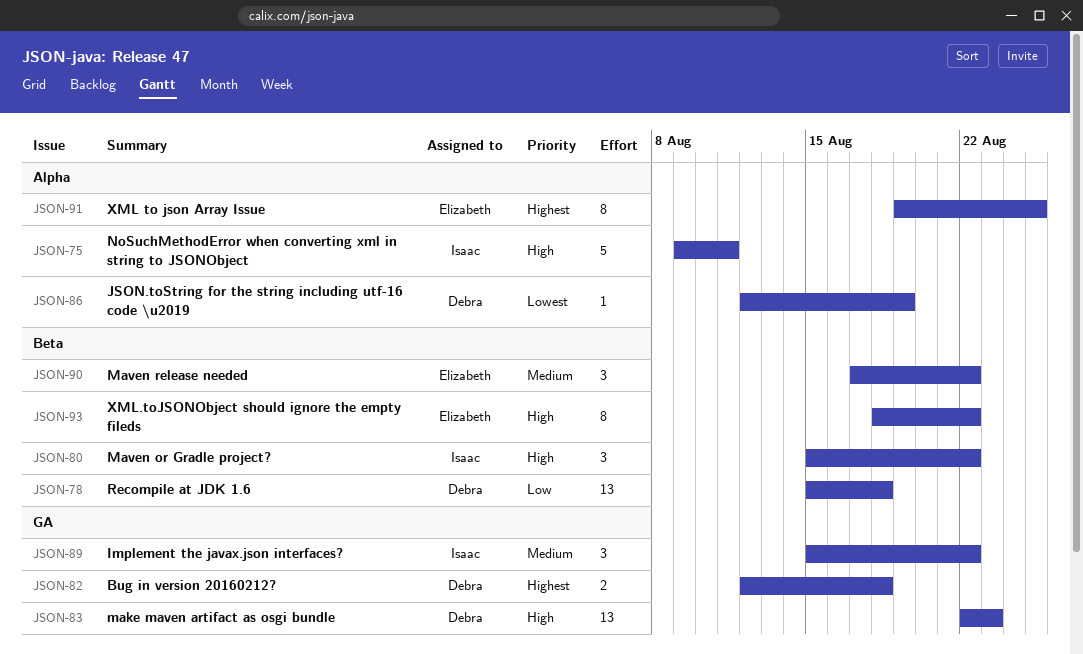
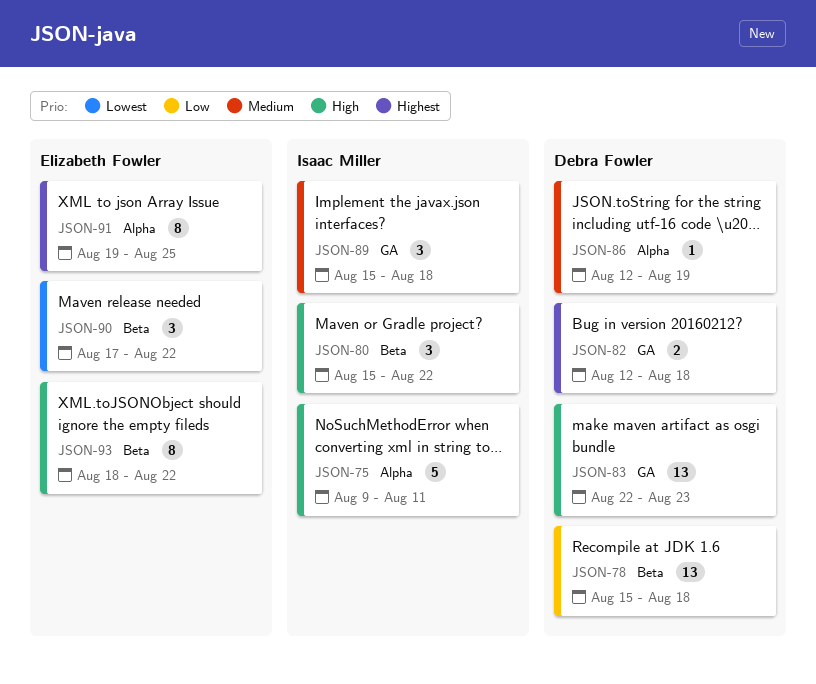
JSON-86, priority: Lowest -> Medium
JSON-89, due: Aug 22 -> Aug 18
JSON-90, priority: Medium -> Lowest

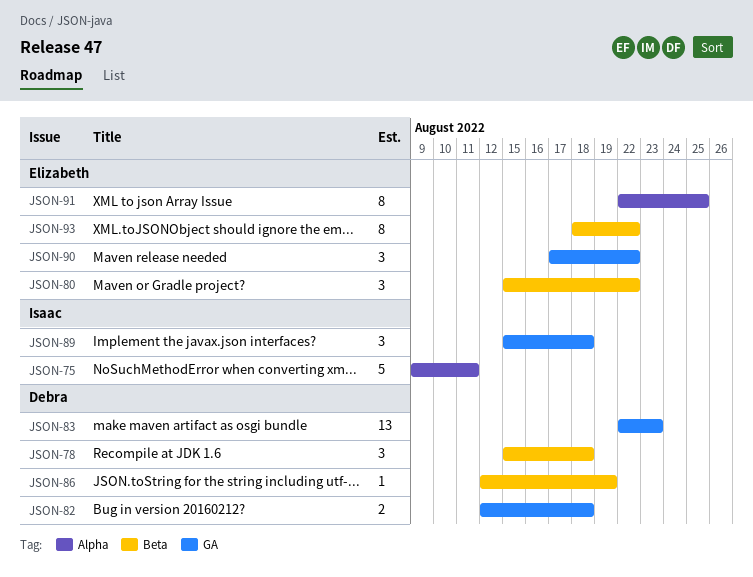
JSON-78, estimate: 13 -> 3
JSON-80, owner: Isaac Miller -> Elizabeth Fowler
JSON-86, label: Alpha -> Beta
JSON-90, label: Beta -> GA
JSON-91, start: Aug 19 -> Aug 22

